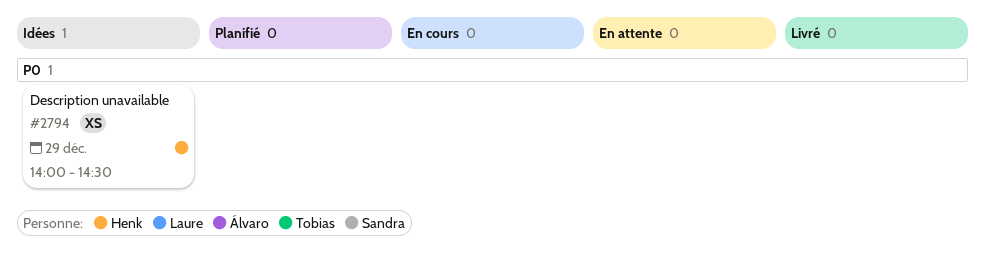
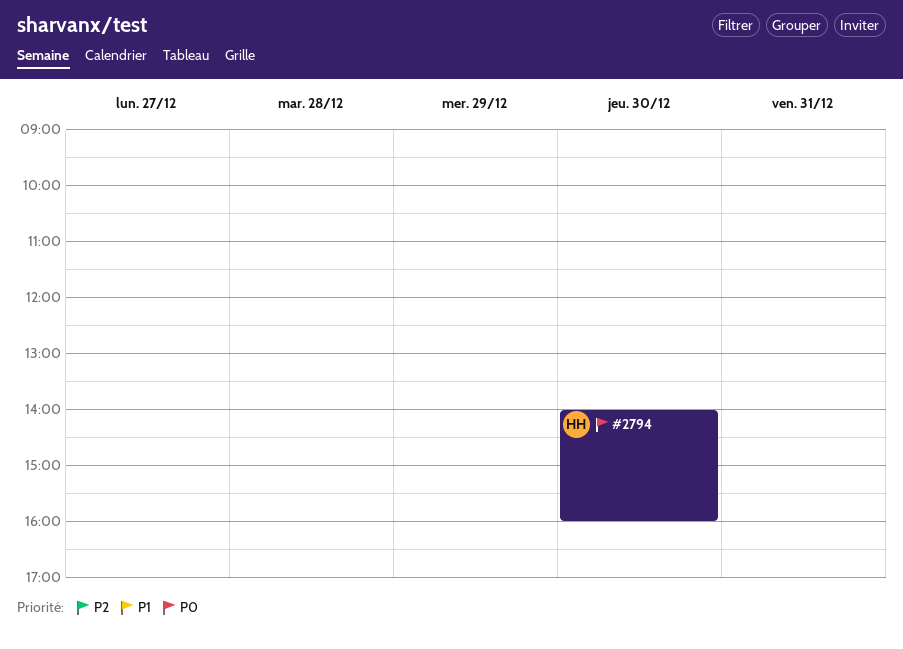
#2794, day: Dec 29 -> Dec 30
#2794, ends: 14:30 -> 16:00

